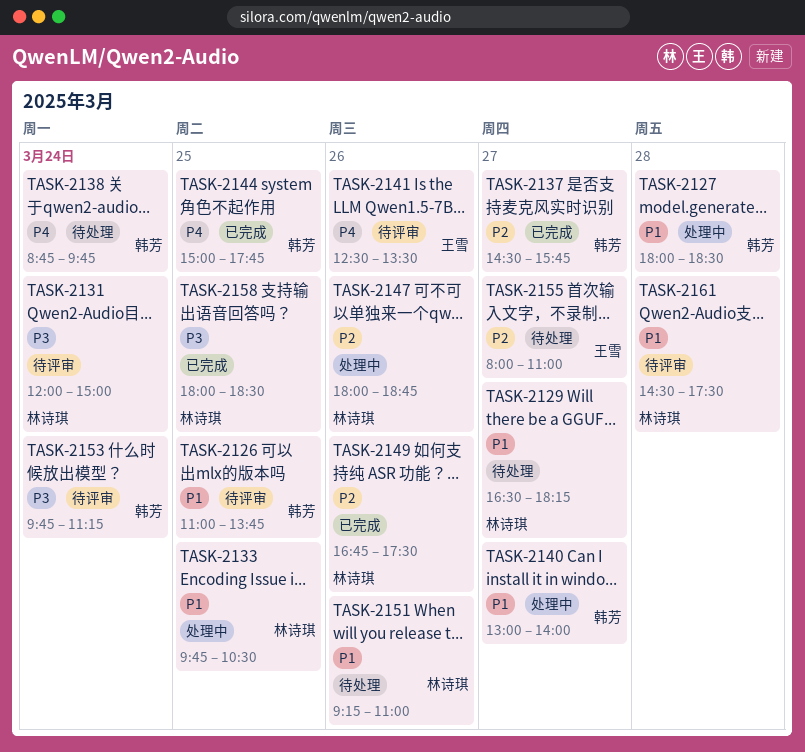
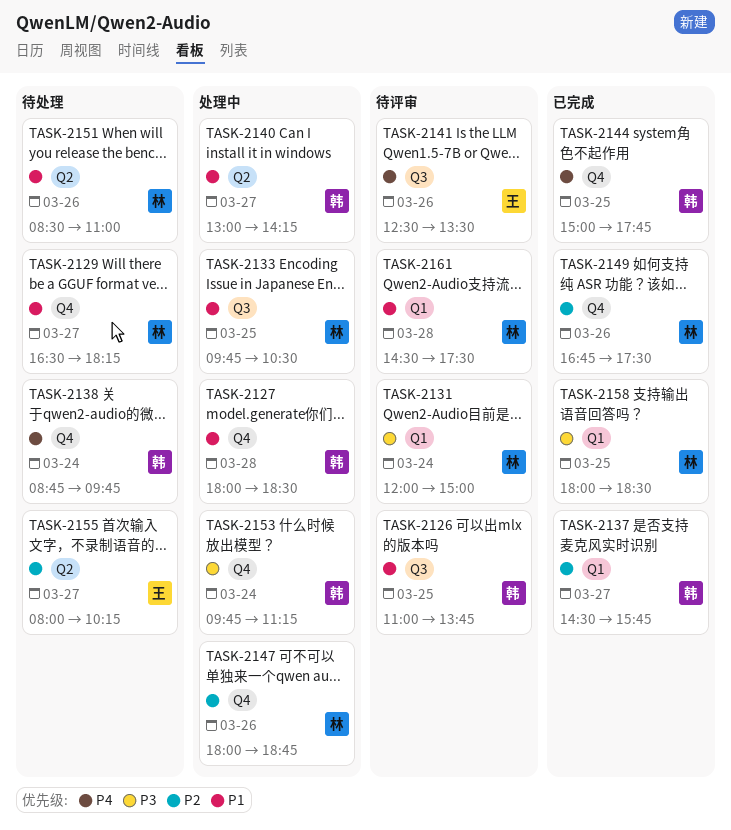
TASK-2140, ends: 14:00 -> 14:15
TASK-2151, begins: 09:15 -> 08:30
TASK-2153, status: 待评审 -> 处理中
TASK-2155, ends: 11:00 -> 10:15

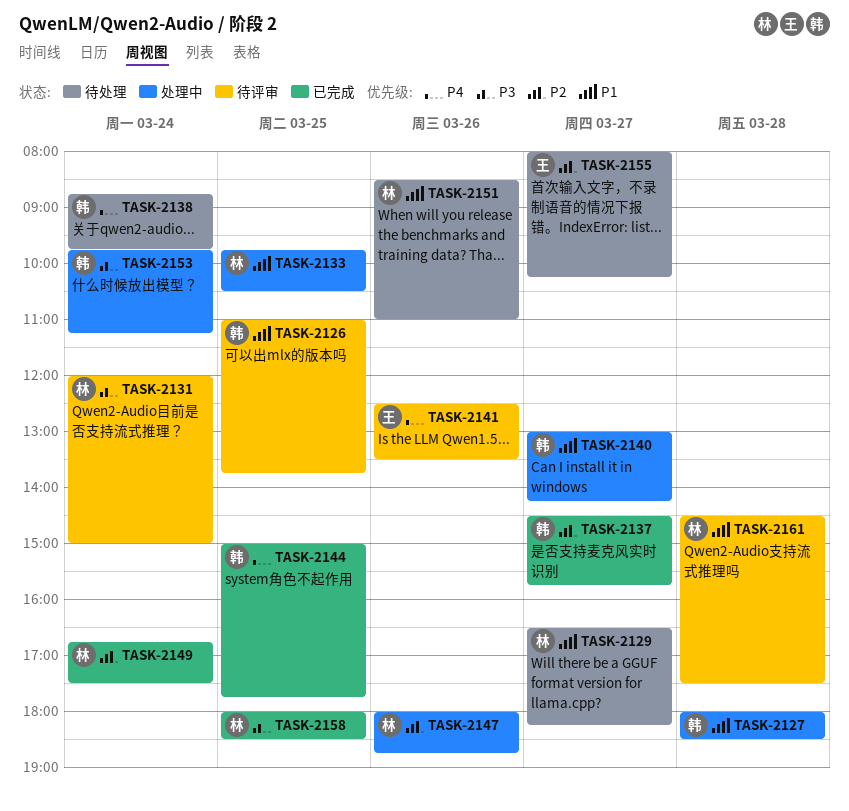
TASK-2149, day: Mar 26 -> Mar 24

